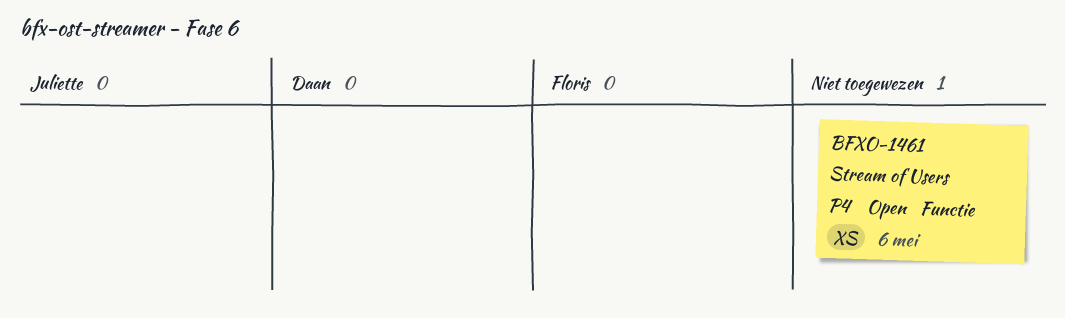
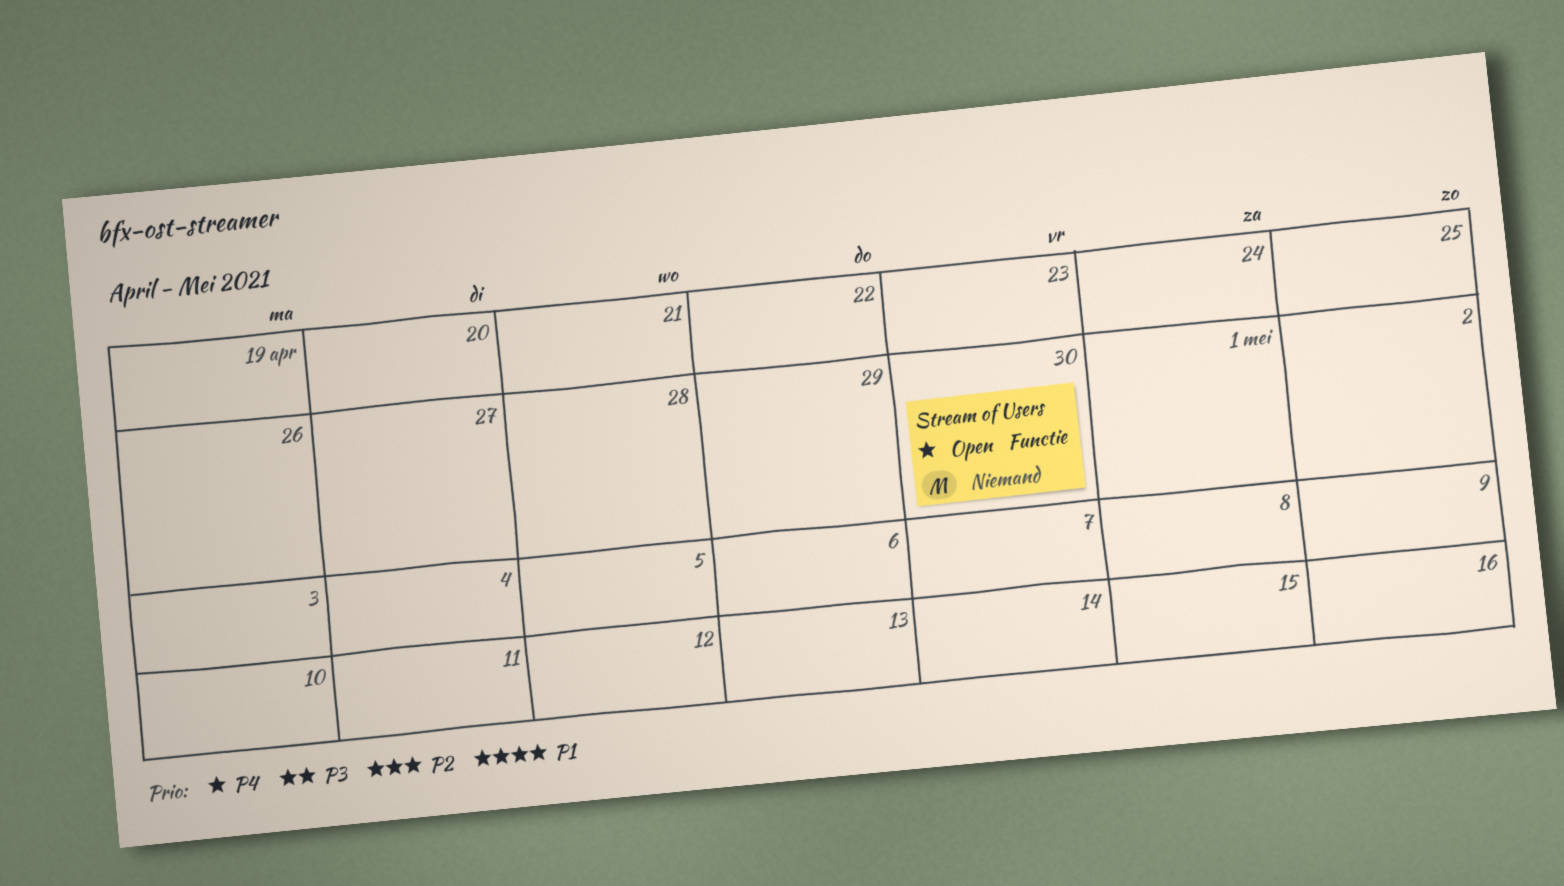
Stream of Users, estimate: XS -> M
Stream of Users, due: May 6 -> Apr 30

